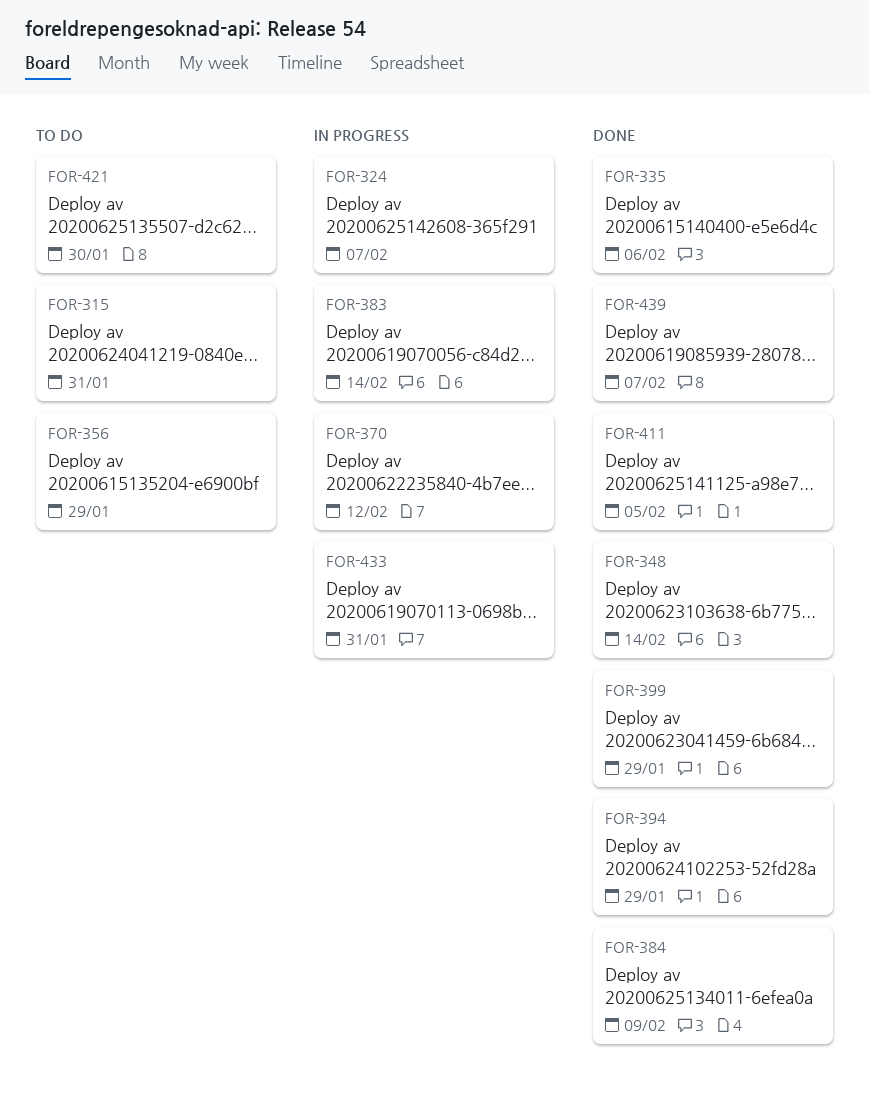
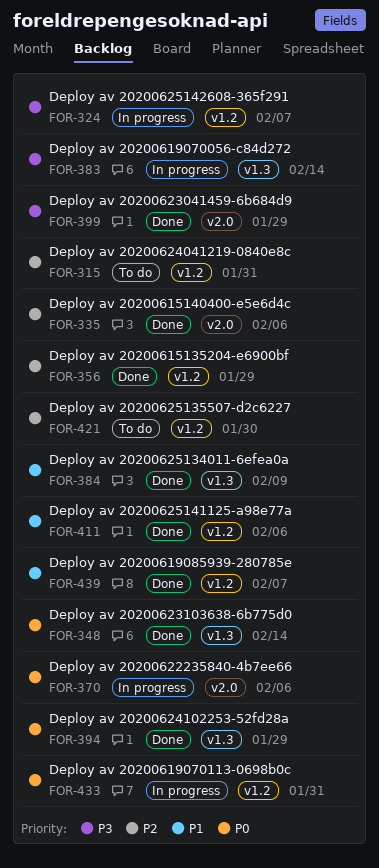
FOR-356, status: To do -> Done
FOR-370, due: Feb 12 -> Feb 6
FOR-411, due: Feb 5 -> Feb 6

